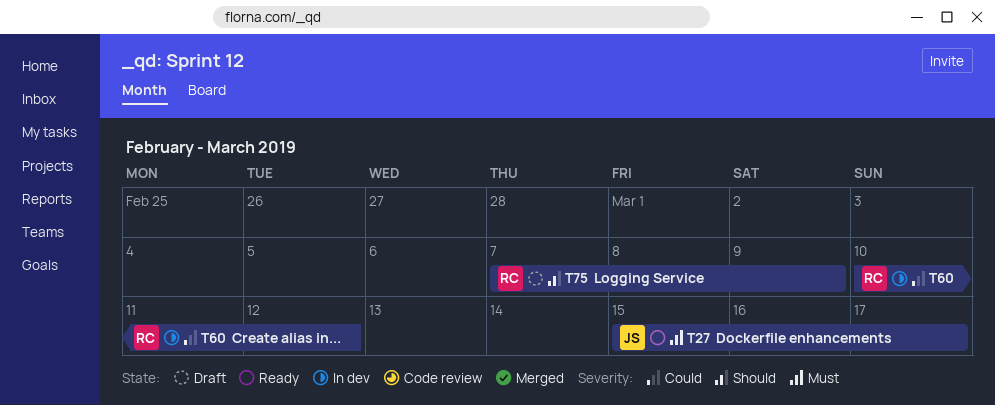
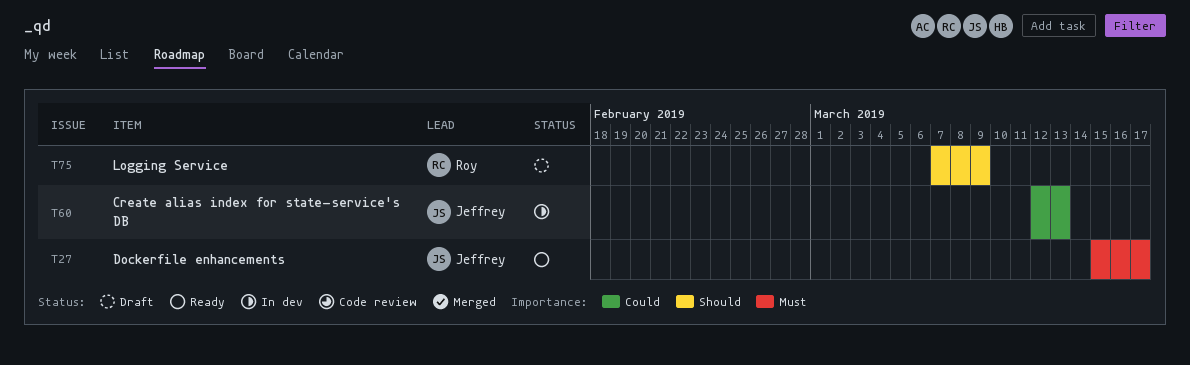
T60, owner: Roy -> Jeffrey
T60, start: Mar 10 -> Mar 12
T60, due: Mar 12 -> Mar 13

